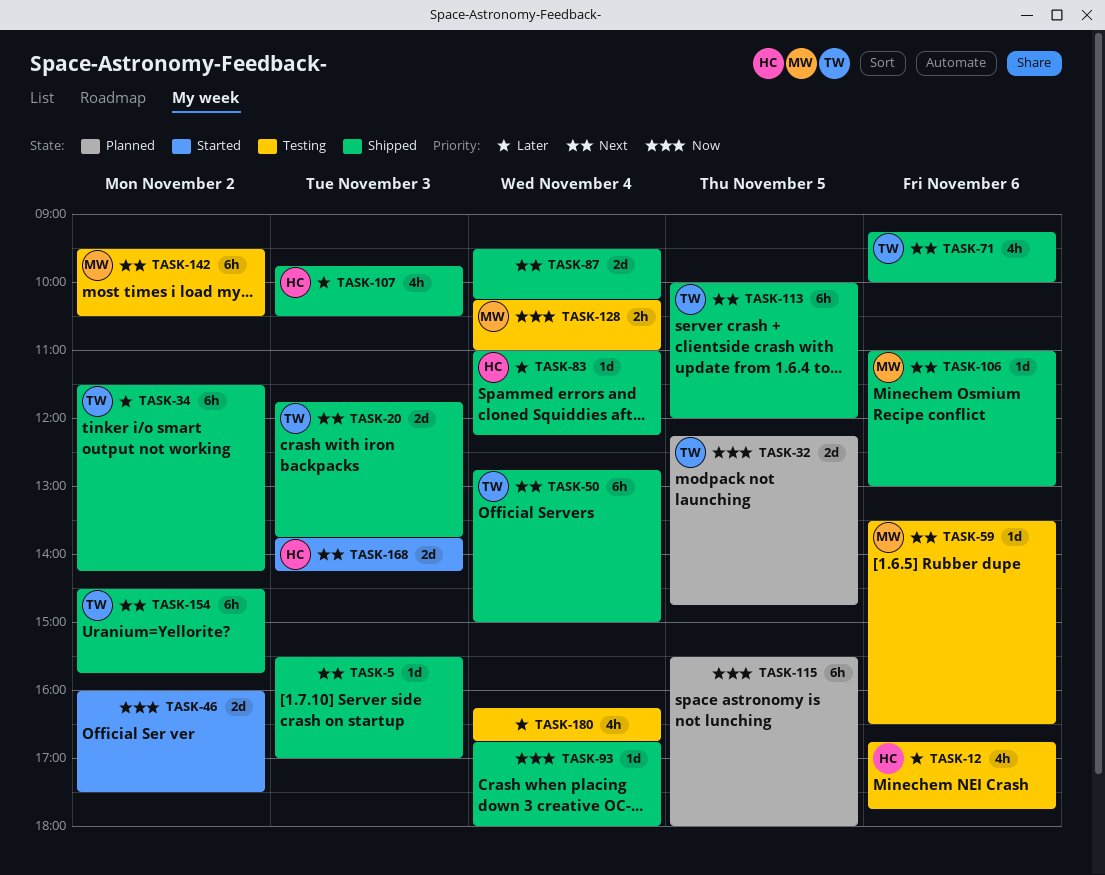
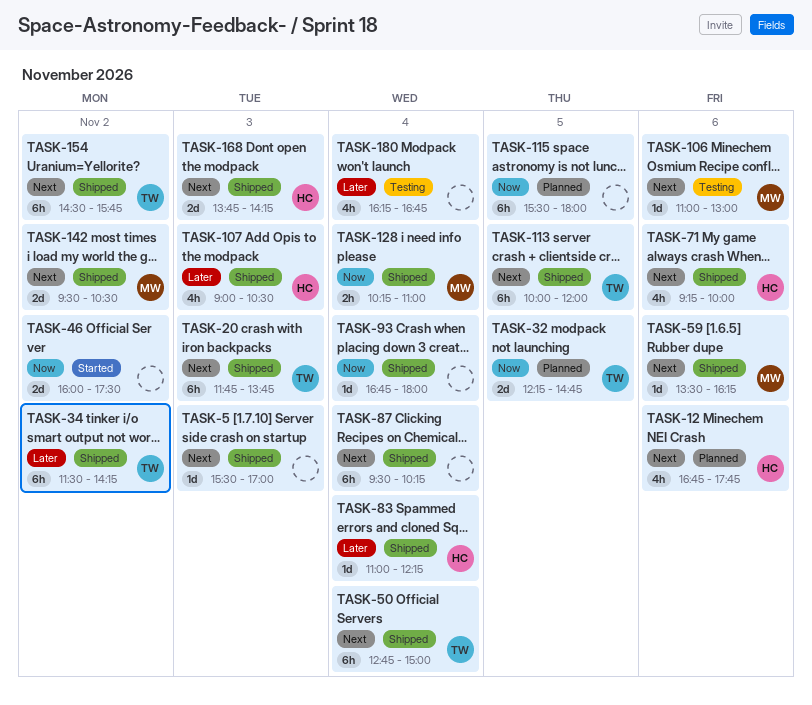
TASK-12, status: Testing -> Planned
TASK-12, priority: Later -> Next
TASK-20, estimate: 2d -> 6h
TASK-59, status: Testing -> Shipped
TASK-59, ends: 16:30 -> 16:15
TASK-71, owner: TW -> HC
TASK-87, estimate: 2d -> 6h
TASK-106, status: Shipped -> Testing
TASK-107, begins: 09:45 -> 09:00
TASK-128, status: Testing -> Shipped
TASK-142, status: Testing -> Shipped
TASK-142, estimate: 6h -> 2d
TASK-168, status: Started -> Shipped

